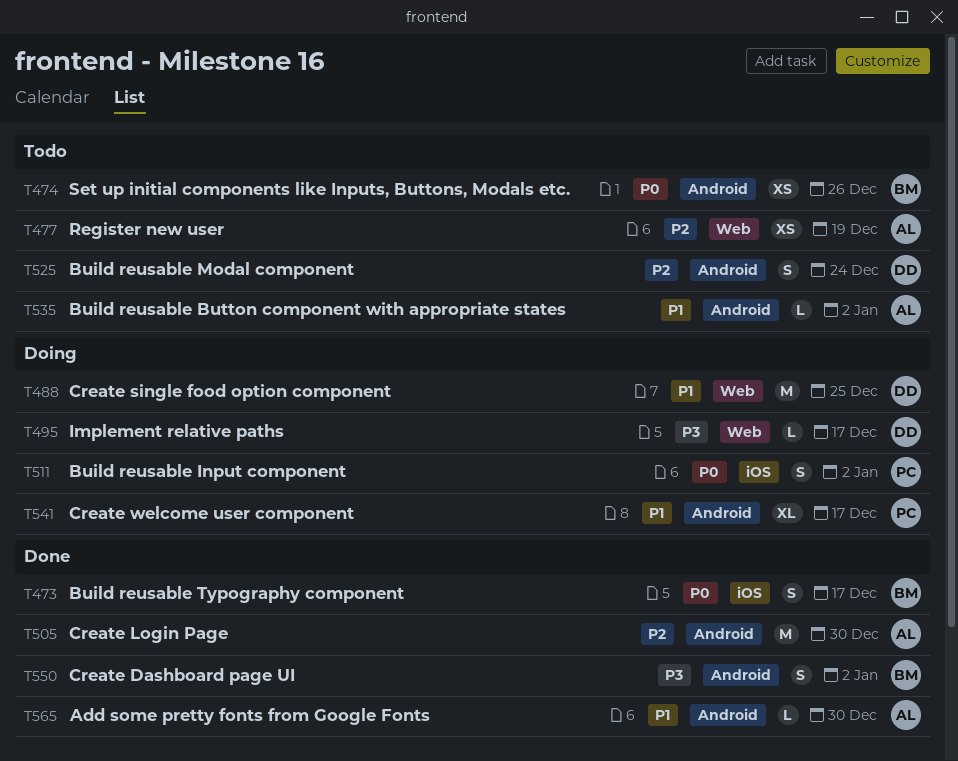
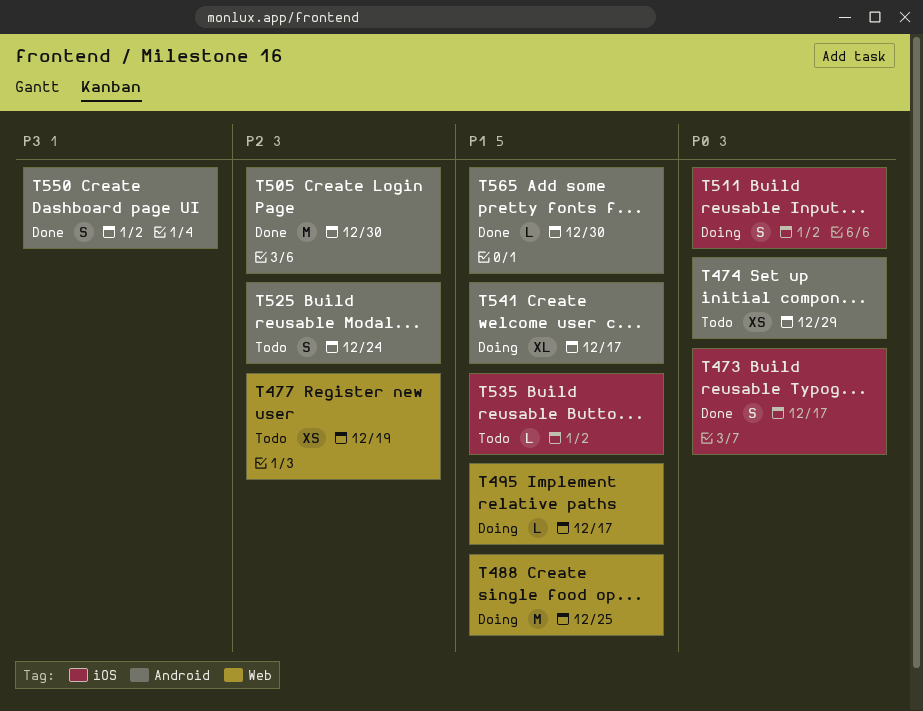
T474, due: Dec 26 -> Dec 29
T495, priority: P3 -> P1
T535, label: Android -> iOS

